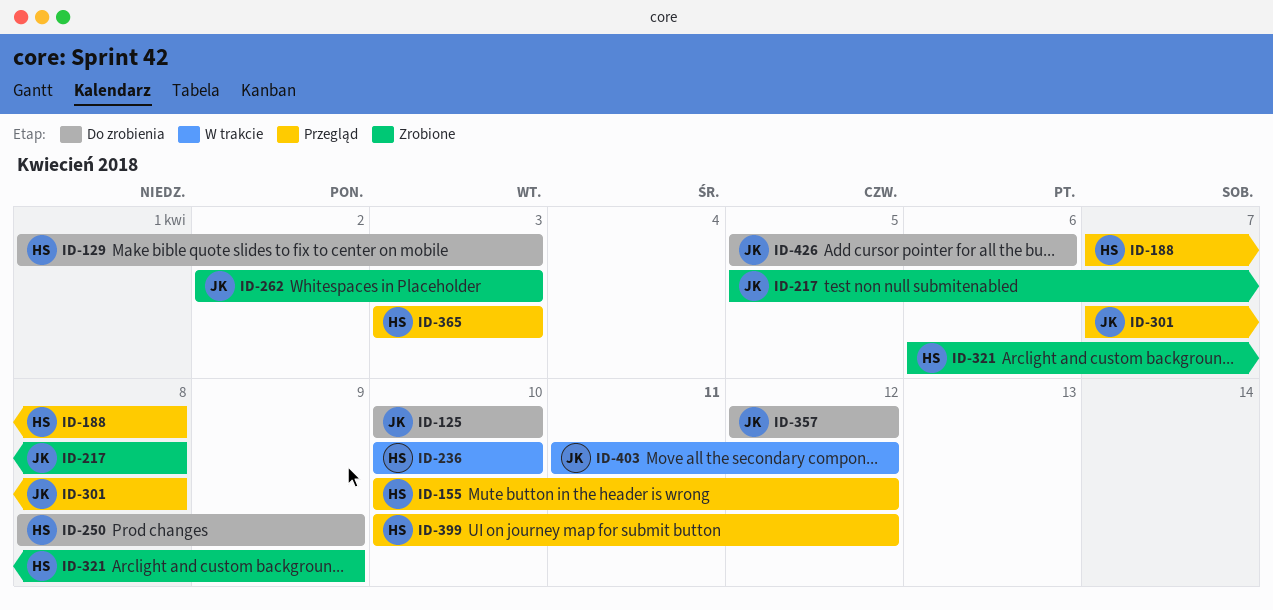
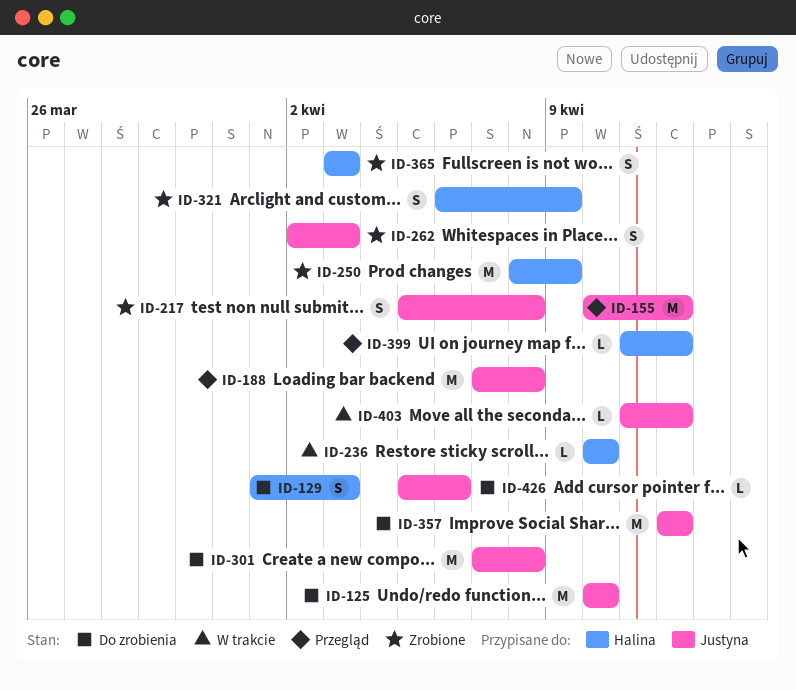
ID-155, owner: Halina -> Justyna
ID-188, owner: Halina -> Justyna
ID-250, status: Do zrobienia -> Zrobione
ID-301, status: Przegląd -> Do zrobienia
ID-365, status: Przegląd -> Zrobione
ID-399, start: Apr 10 -> Apr 11

